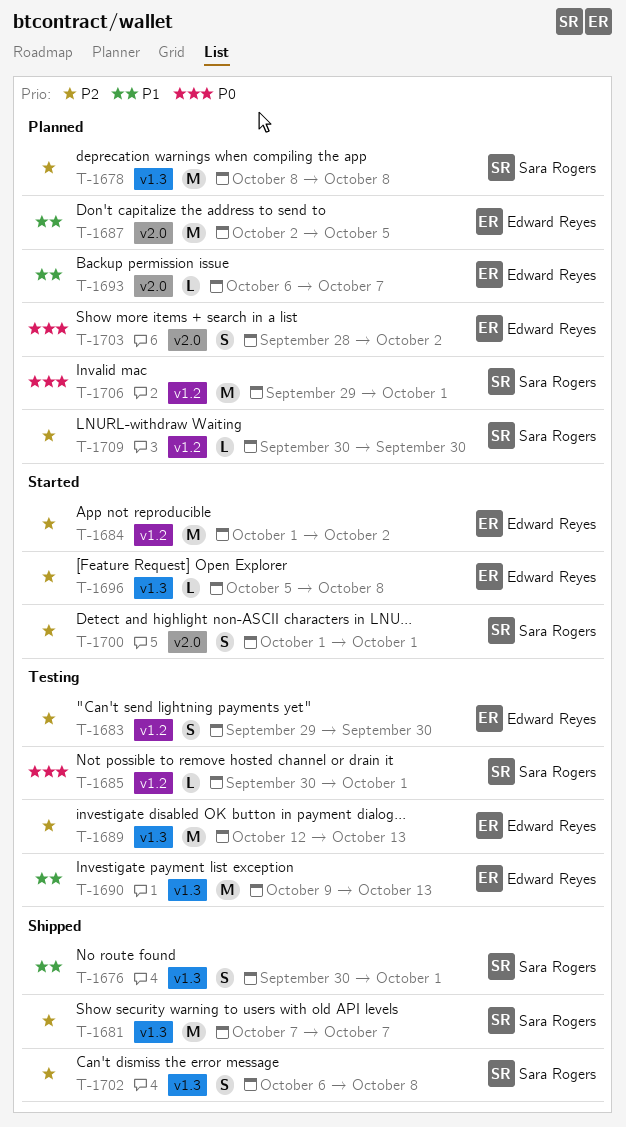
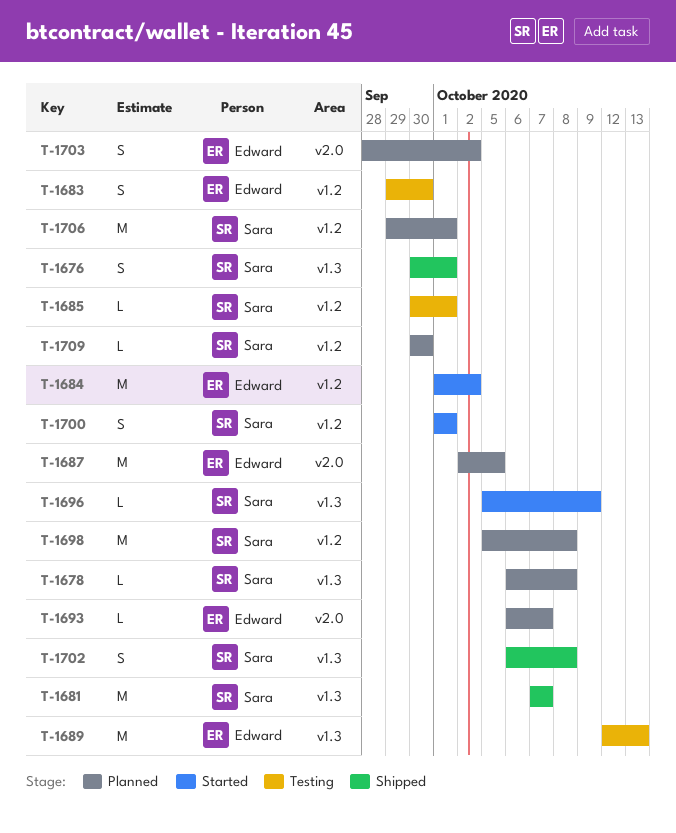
T-1678, estimate: M -> L
T-1678, start: Oct 8 -> Oct 6
T-1690: present -> none
T-1696, owner: Edward Reyes -> Sara Rogers
T-1696, due: Oct 8 -> Oct 9
T-1698: none -> present
T-1700, label: v2.0 -> v1.2

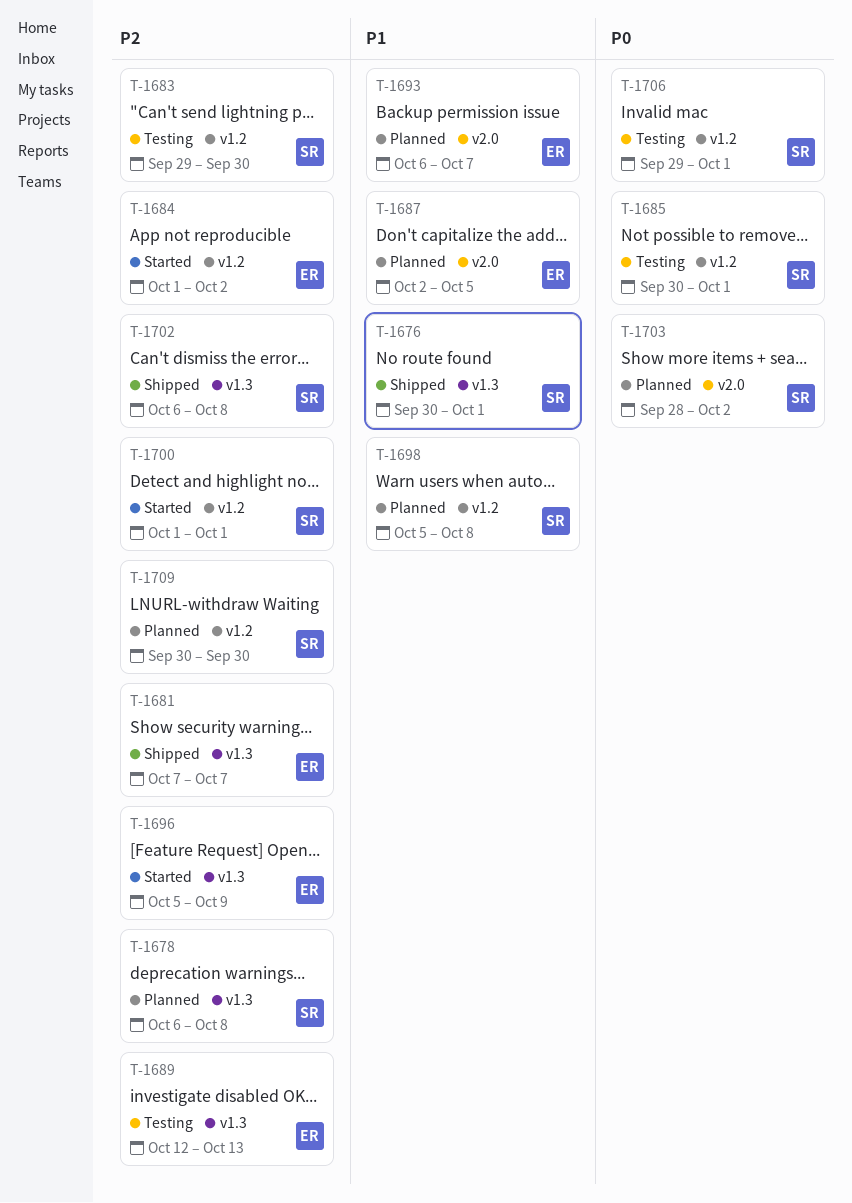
T-1681, owner: Sara -> Edward
T-1683, owner: Edward -> Sara
T-1696, owner: Sara -> Edward
T-1703, owner: Edward -> Sara
T-1706, status: Planned -> Testing

